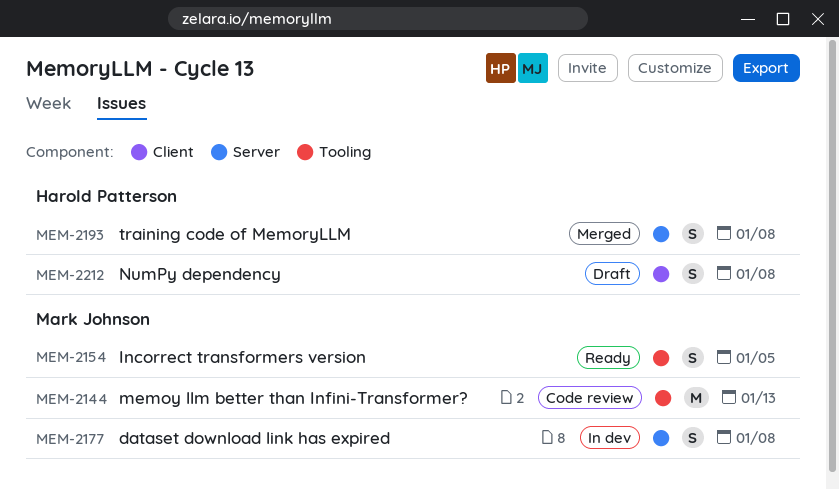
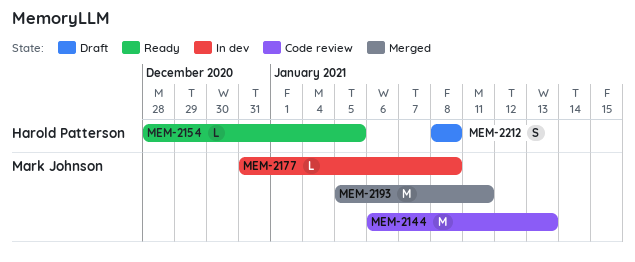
MEM-2154, owner: Mark Johnson -> Harold Patterson
MEM-2154, estimate: S -> L
MEM-2177, estimate: S -> L
MEM-2193, owner: Harold Patterson -> Mark Johnson
MEM-2193, estimate: S -> M
MEM-2193, due: Jan 8 -> Jan 11

